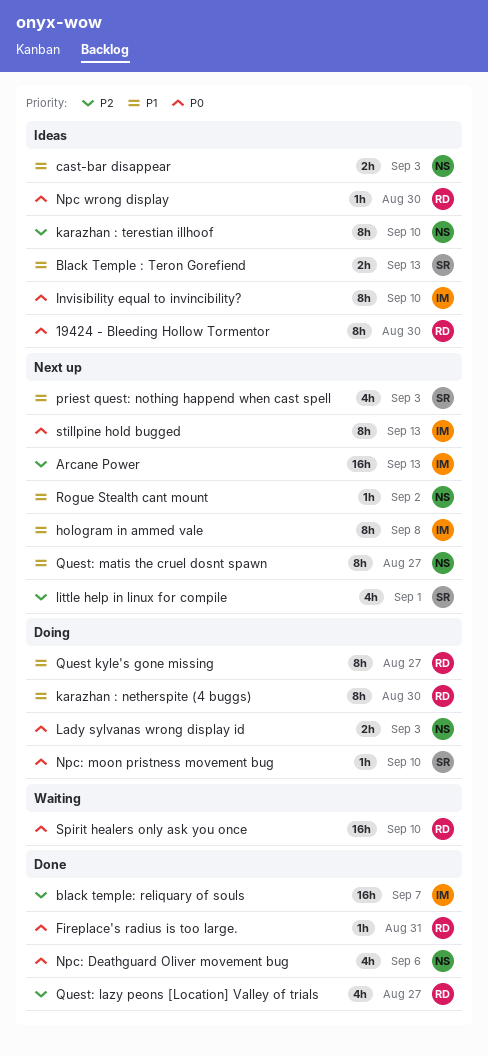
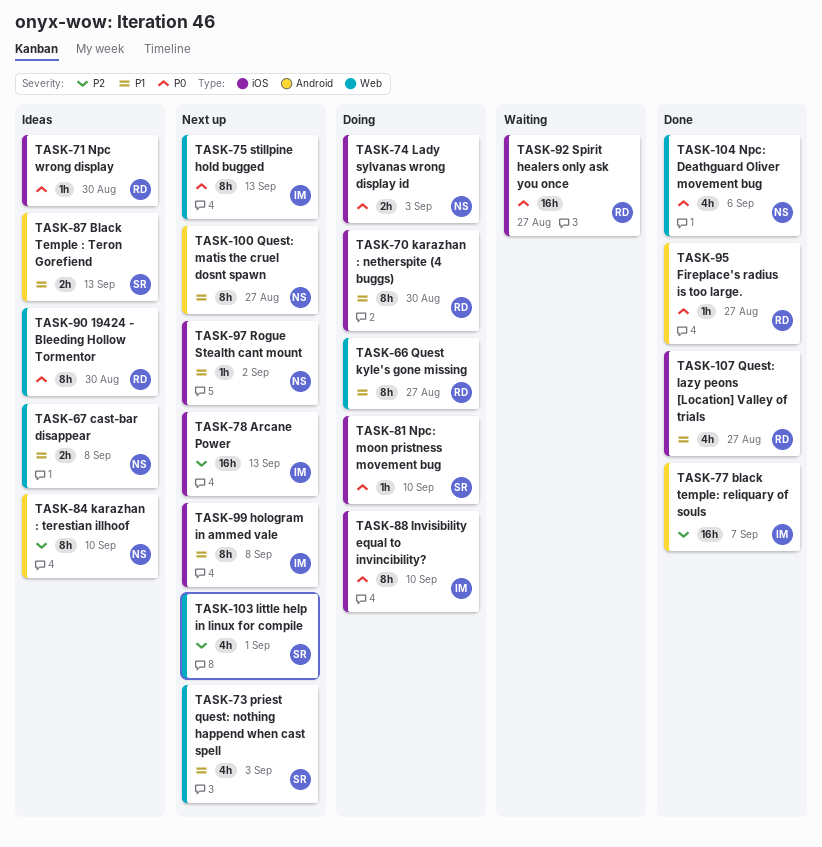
cast-bar disappear, due: Sep 3 -> Sep 8
Fireplace's radius is too large., due: Aug 31 -> Aug 27
Invisibility equal to invincibility?, status: Ideas -> Doing
Quest: lazy peons [Location] Valley of trials, priority: P2 -> P1
Spirit healers only ask you once, due: Sep 10 -> Aug 27

